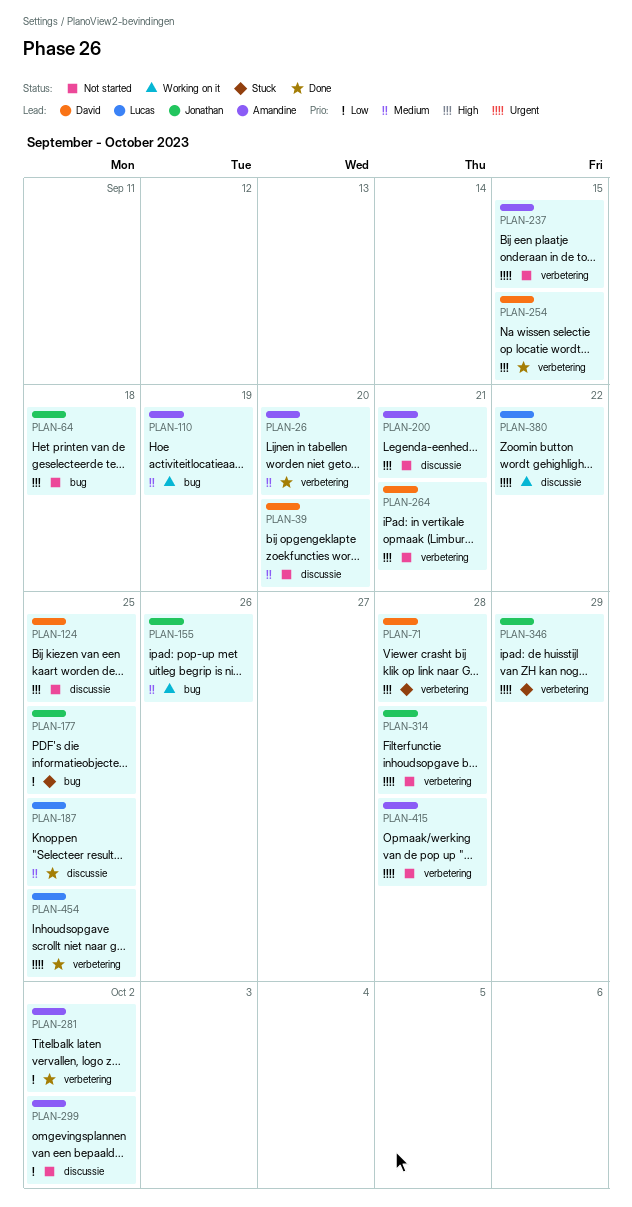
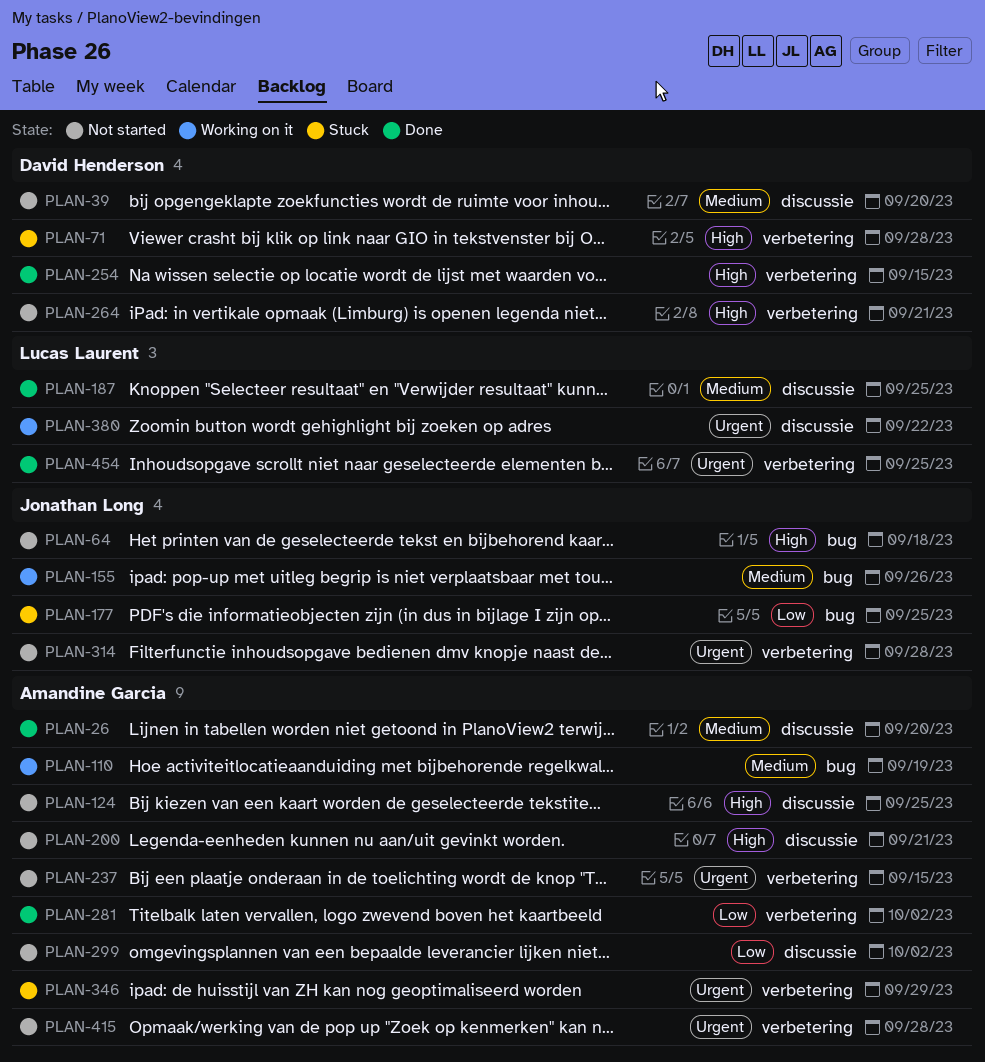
PLAN-26, label: verbetering -> discussie
PLAN-124, owner: David Henderson -> Amandine Garcia
PLAN-346, owner: Jonathan Long -> Amandine Garcia

